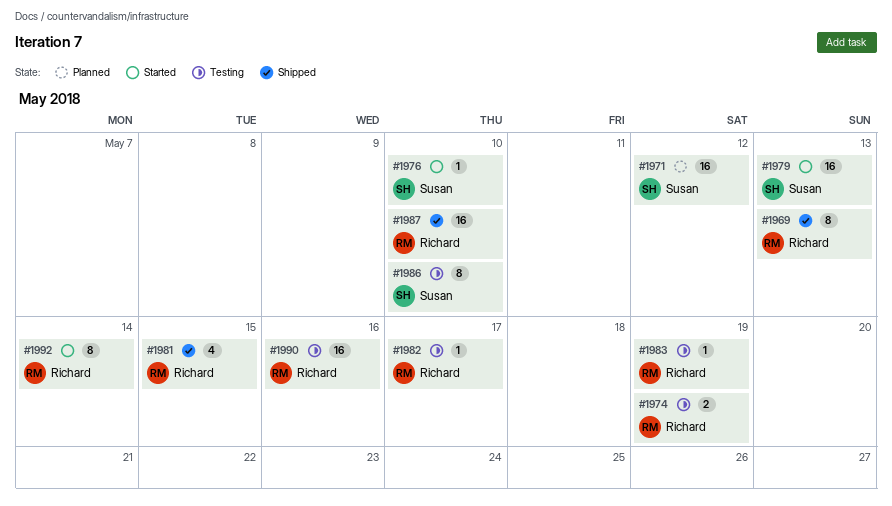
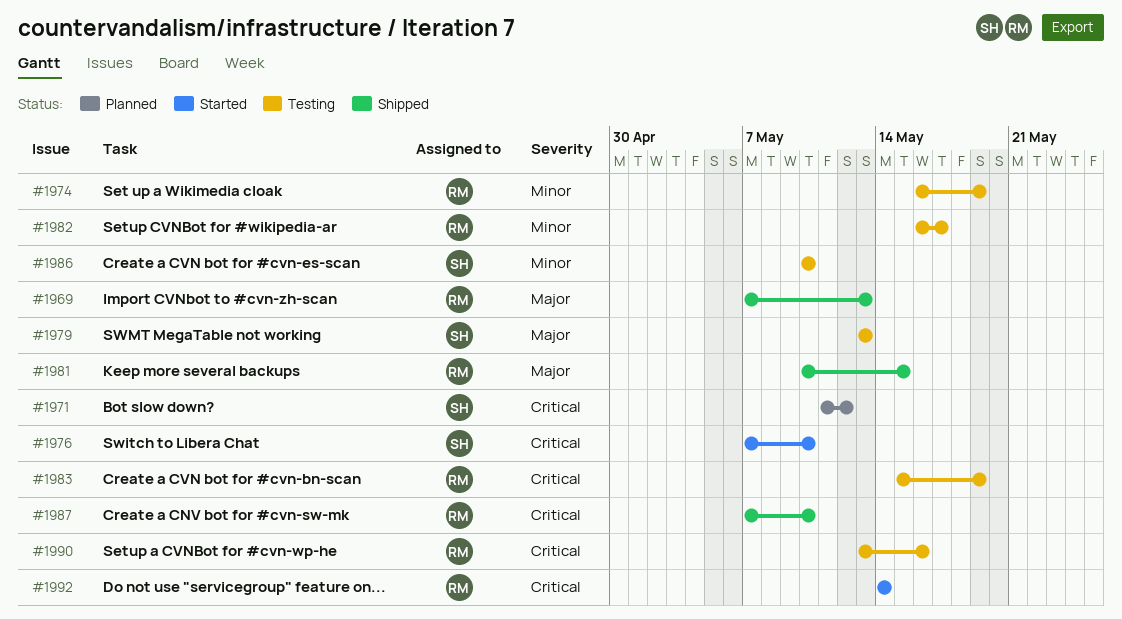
#1979, status: Started -> Testing

